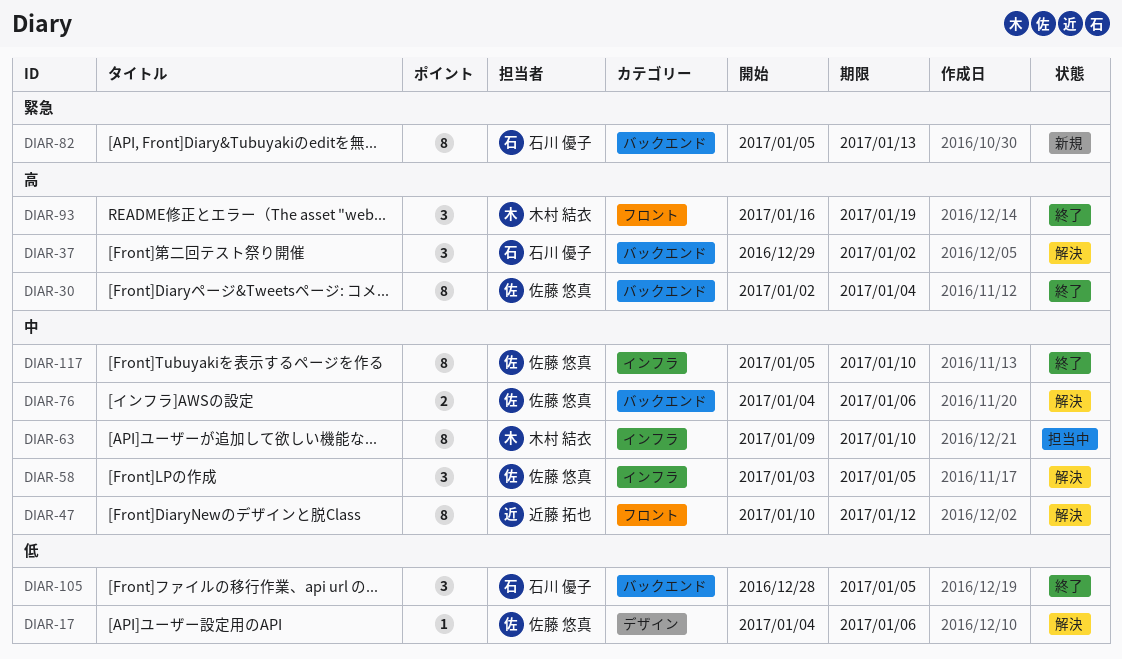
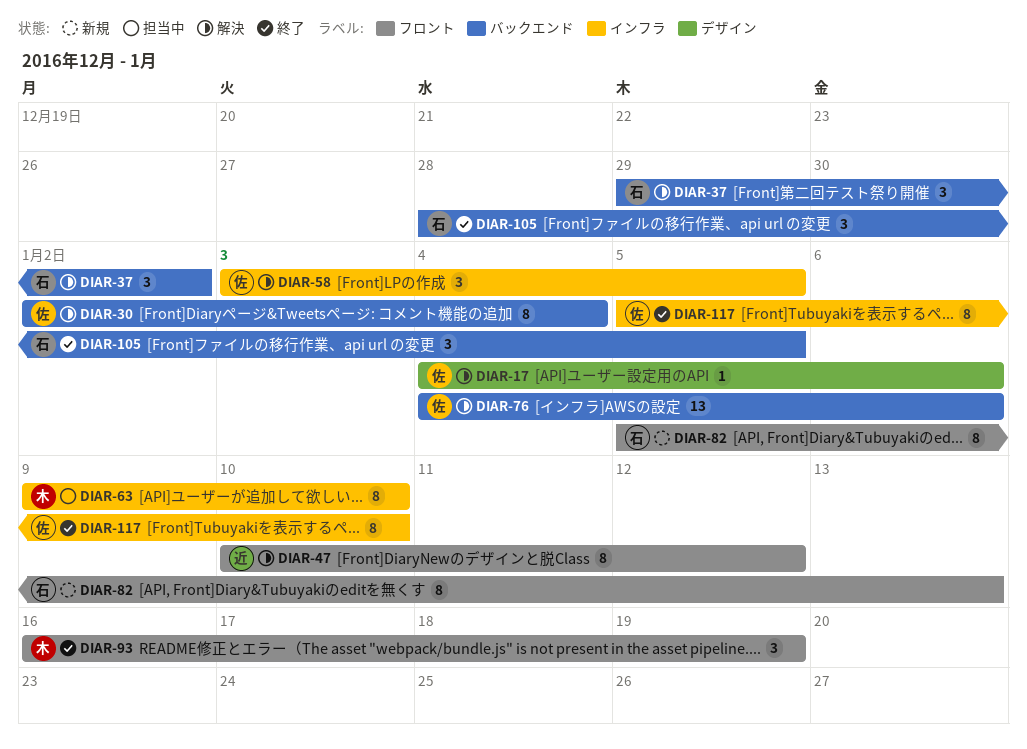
DIAR-30, status: 終了 -> 解決
DIAR-76, estimate: 2 -> 13
DIAR-82, label: バックエンド -> フロント

